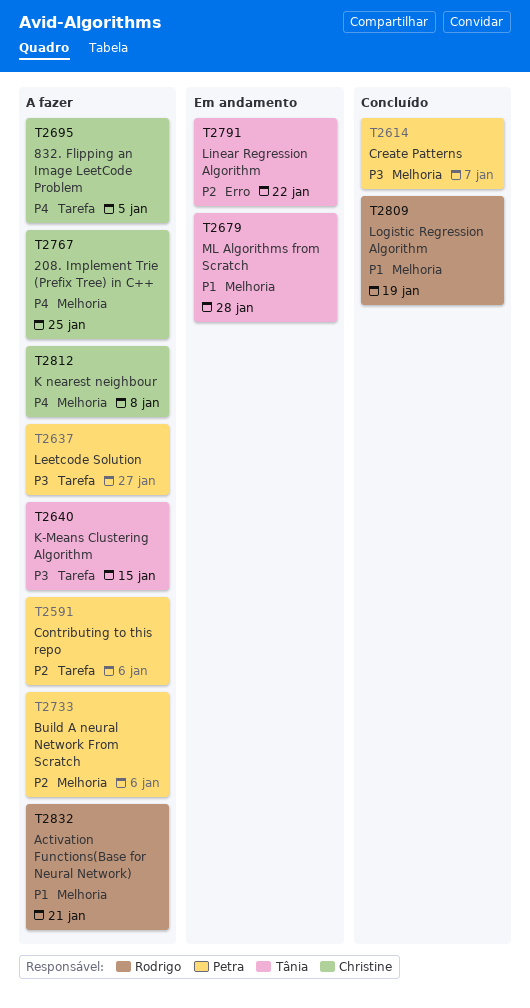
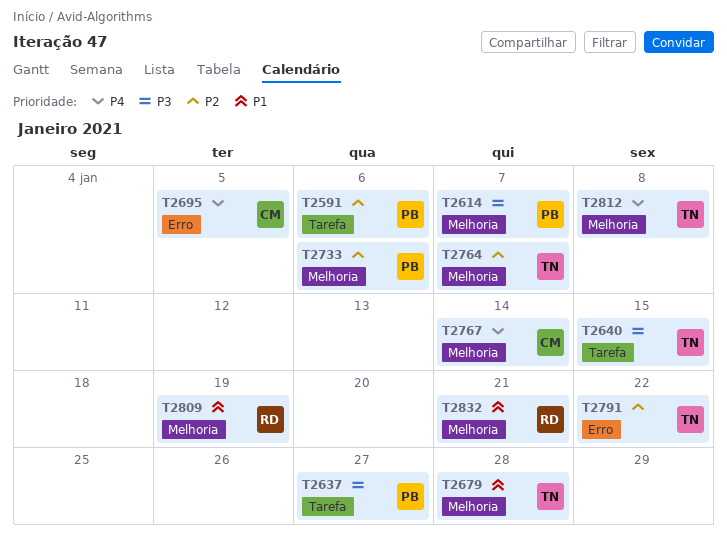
T2695, label: Tarefa -> Erro
T2764: none -> present
T2767, due: Jan 25 -> Jan 14
T2812, owner: Christine -> Tânia

